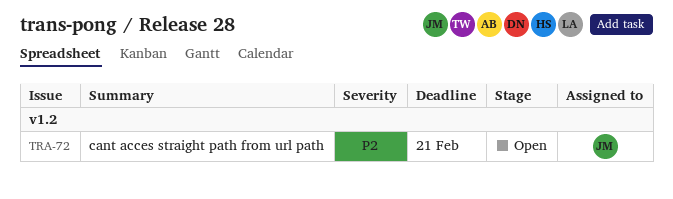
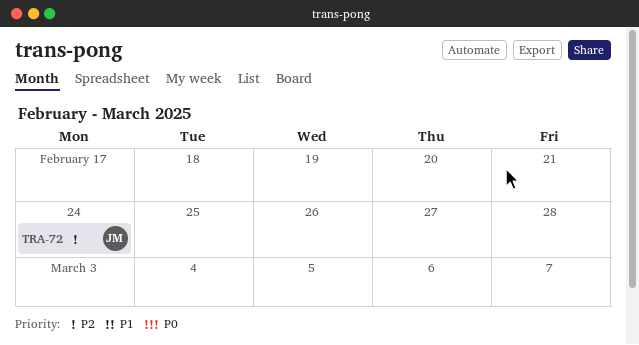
TRA-72, due: Feb 21 -> Feb 24

